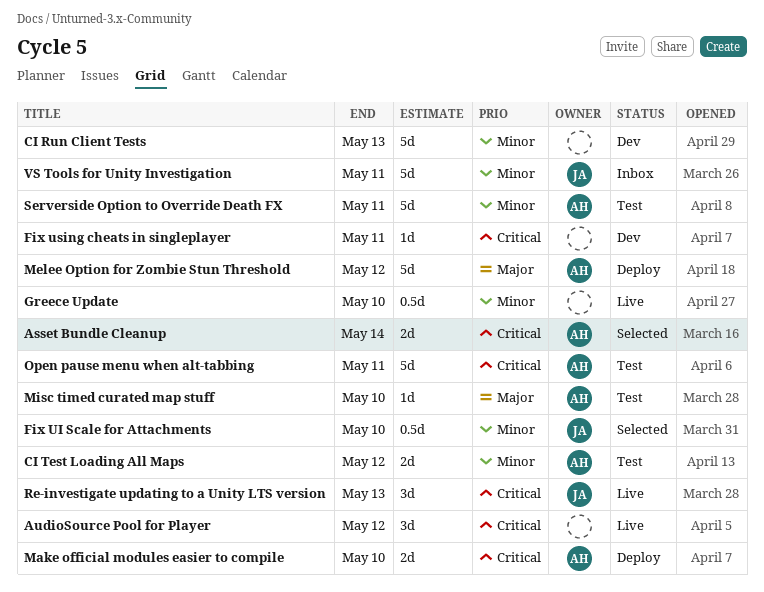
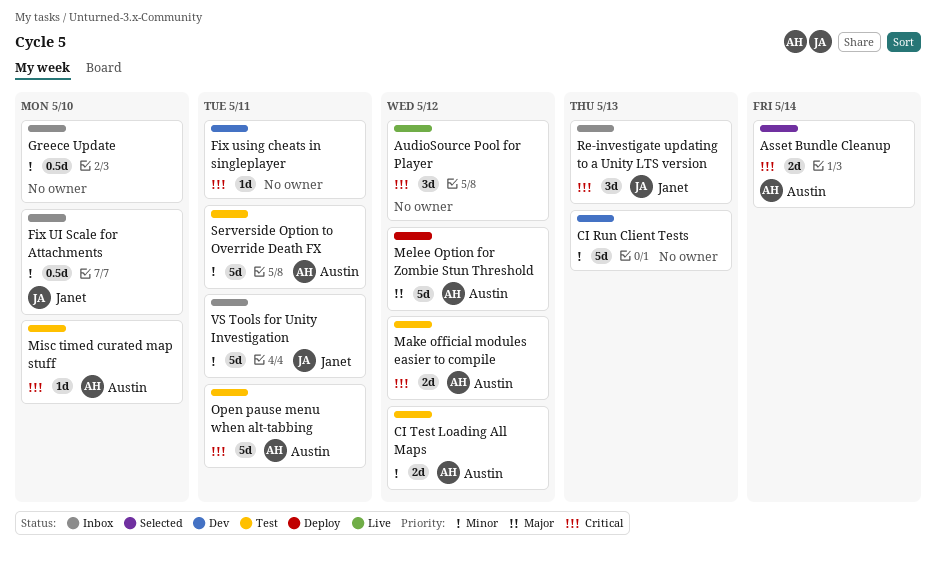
Fix UI Scale for Attachments, status: Selected -> Inbox
Greece Update, status: Live -> Inbox
Make official modules easier to compile, status: Deploy -> Test
Make official modules easier to compile, due: May 10 -> May 12
Misc timed curated map stuff, priority: Major -> Critical
Re-investigate updating to a Unity LTS version, status: Live -> Inbox

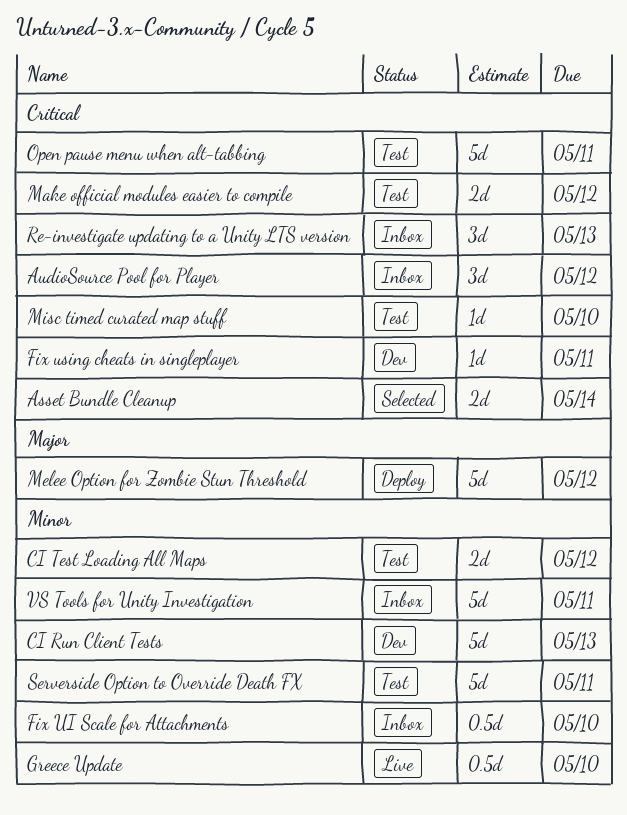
AudioSource Pool for Player, status: Live -> Inbox
Greece Update, status: Inbox -> Live

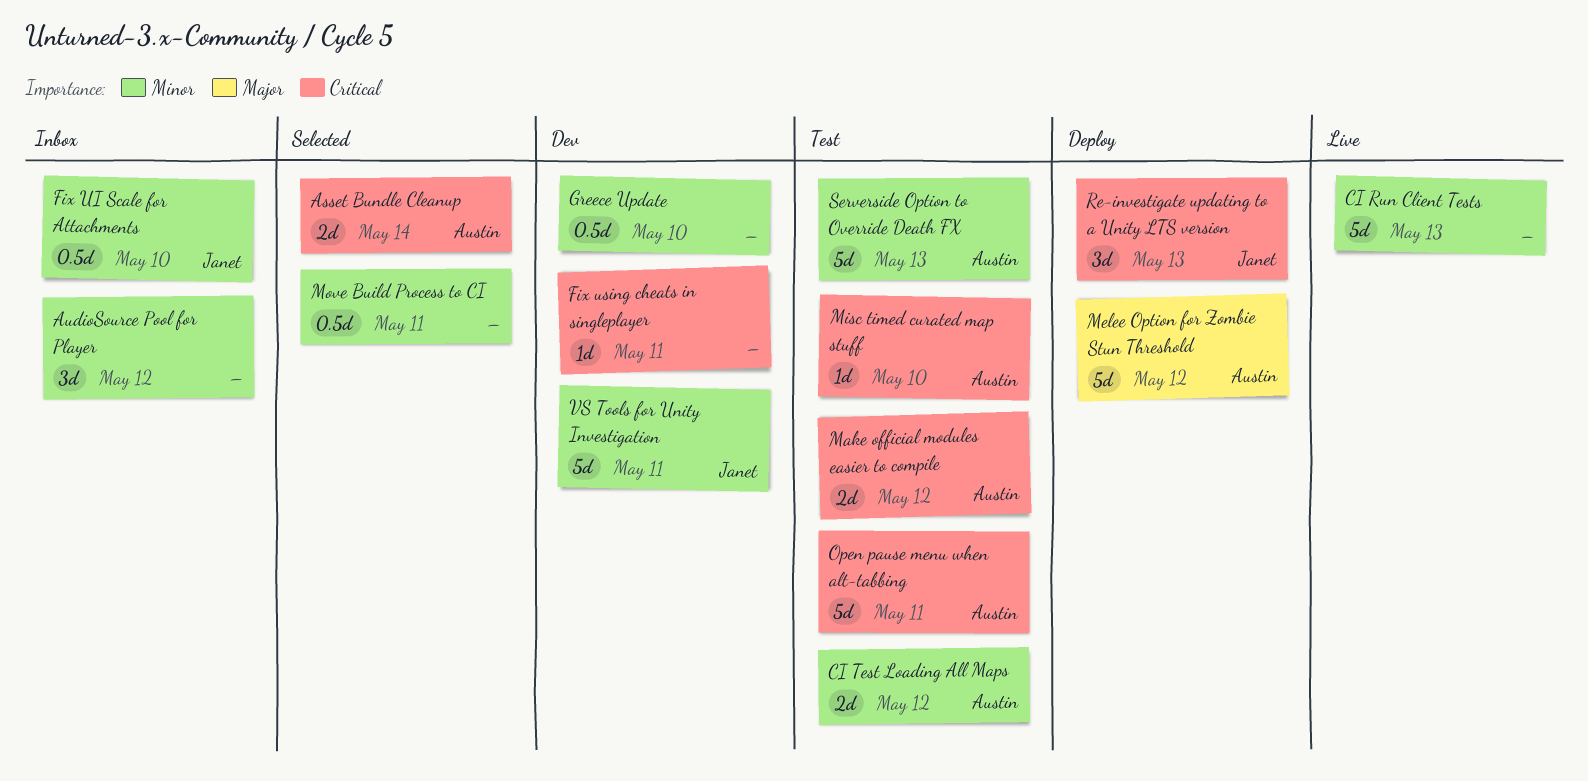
AudioSource Pool for Player, priority: Critical -> Minor
CI Run Client Tests, status: Dev -> Live
Greece Update, status: Live -> Dev
Move Build Process to CI: none -> present
Re-investigate updating to a Unity LTS version, status: Inbox -> Deploy
Serverside Option to Override Death FX, due: May 11 -> May 13
VS Tools for Unity Investigation, status: Inbox -> Dev

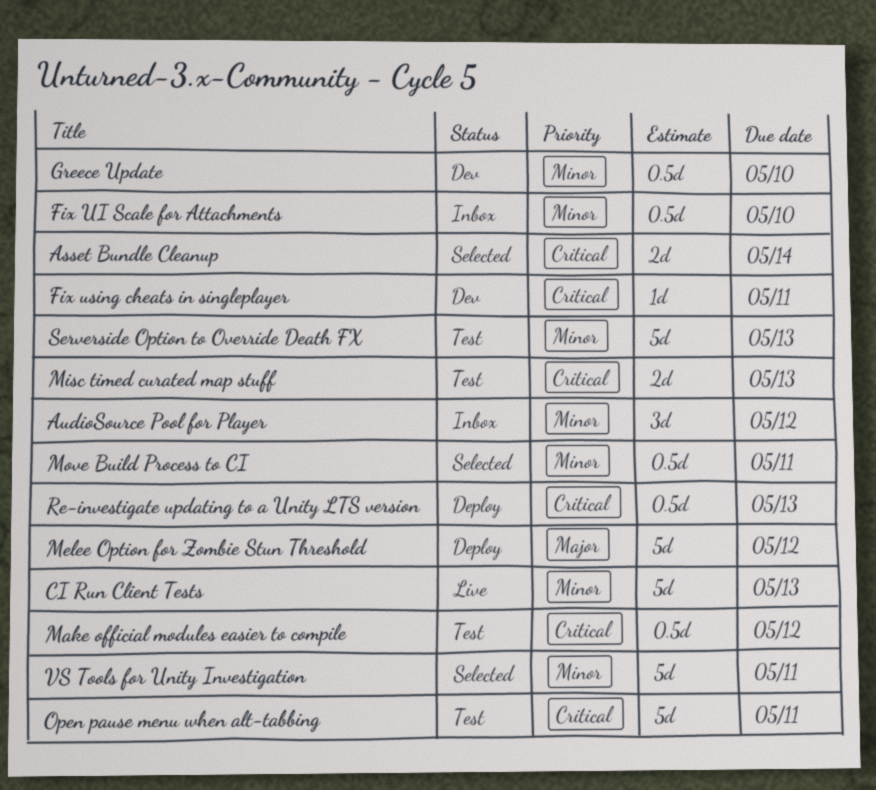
CI Test Loading All Maps: present -> none
Make official modules easier to compile, estimate: 2d -> 0.5d
Misc timed curated map stuff, estimate: 1d -> 2d
Misc timed curated map stuff, due: May 10 -> May 13
Re-investigate updating to a Unity LTS version, estimate: 3d -> 0.5d
VS Tools for Unity Investigation, status: Dev -> Selected

